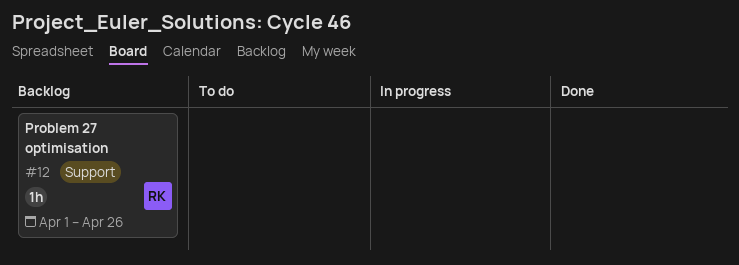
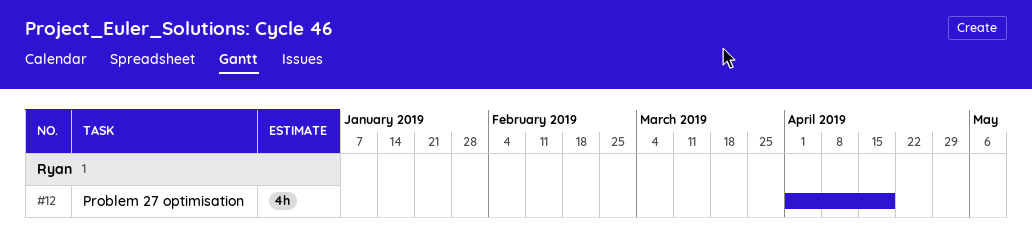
#12, estimate: 1h -> 4h
#12, due: Apr 26 -> Apr 19

